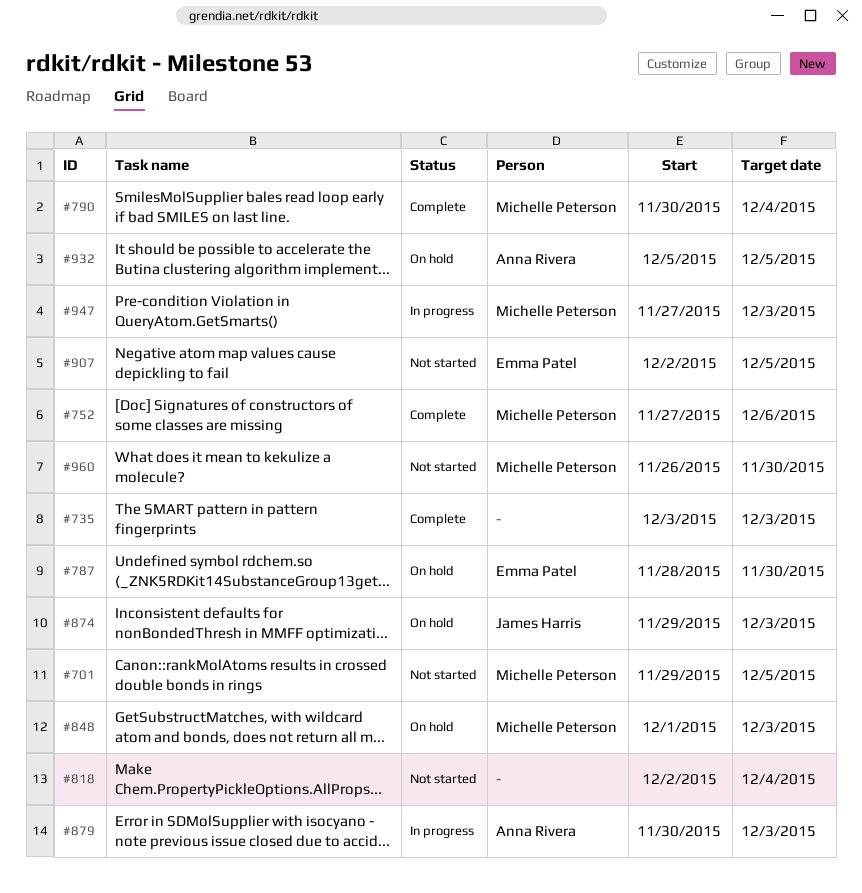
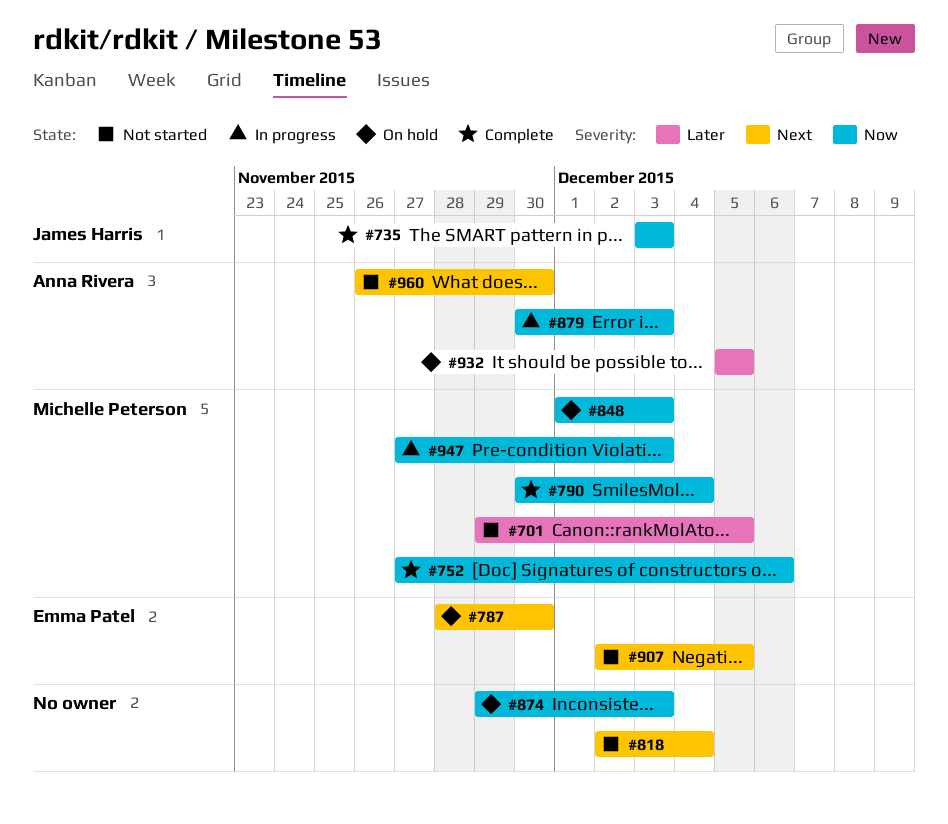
#735, owner: none -> James Harris
#874, owner: James Harris -> none
#960, owner: Michelle Peterson -> Anna Rivera

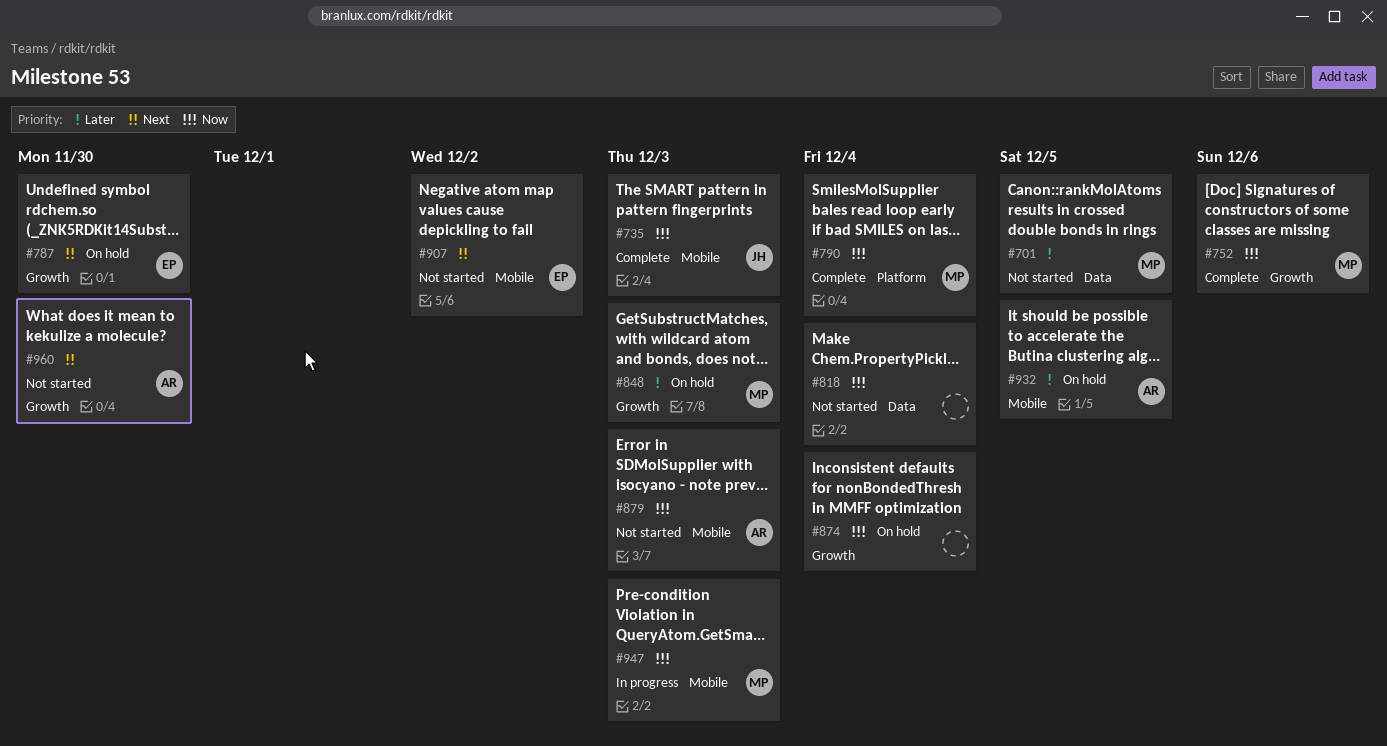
#818, priority: Next -> Now
#848, priority: Now -> Later
#874, due: Dec 3 -> Dec 4
#879, status: In progress -> Not started
#907, due: Dec 5 -> Dec 2

